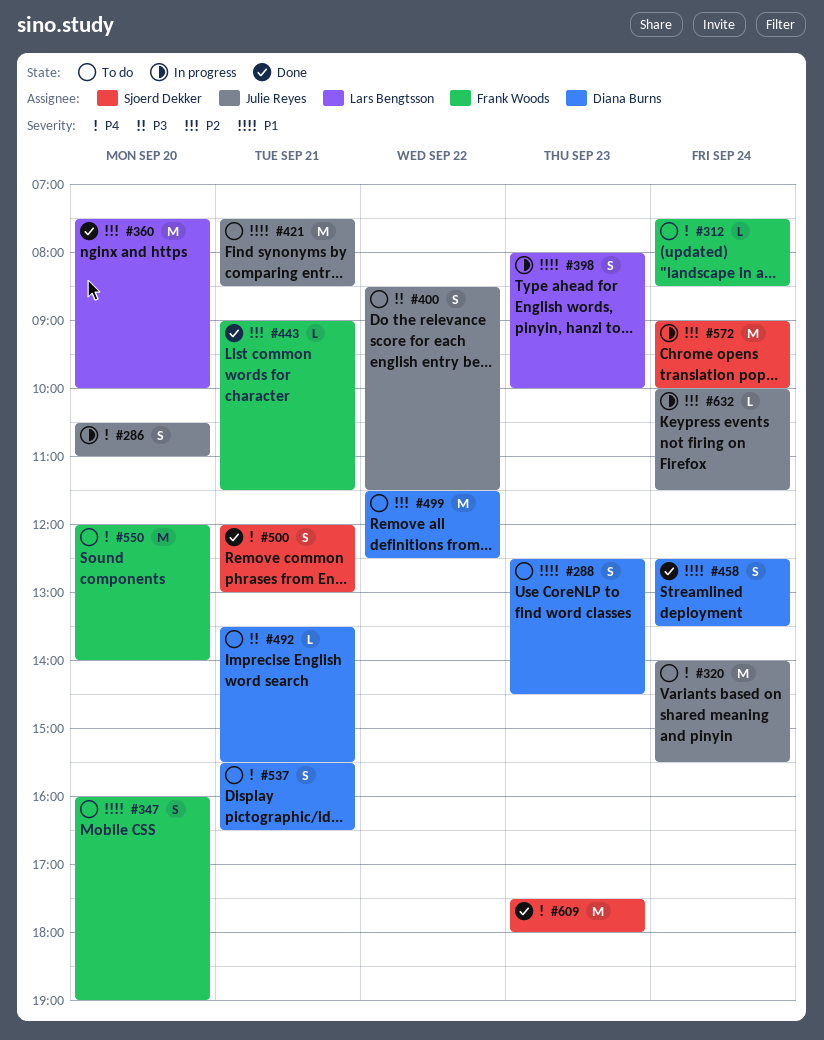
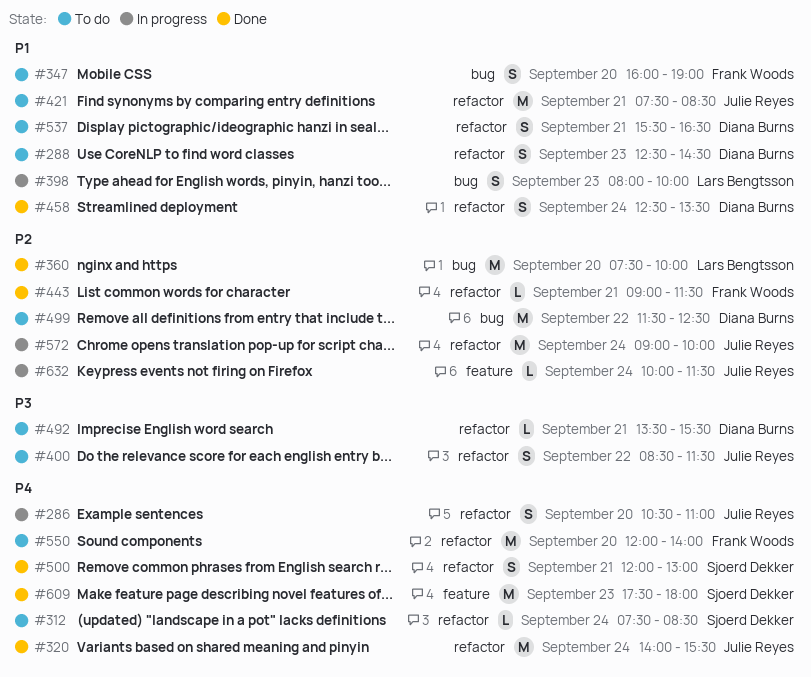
#312, owner: Frank Woods -> Sjoerd Dekker
#320, status: To do -> Done
#537, priority: P4 -> P1
#572, owner: Sjoerd Dekker -> Julie Reyes

